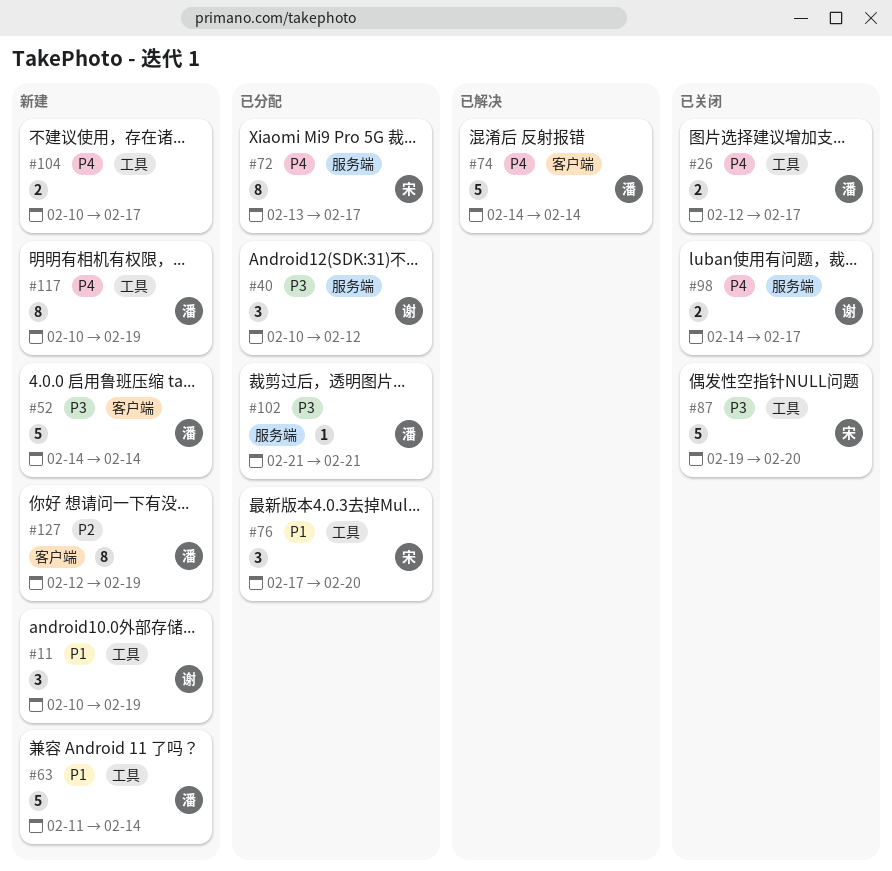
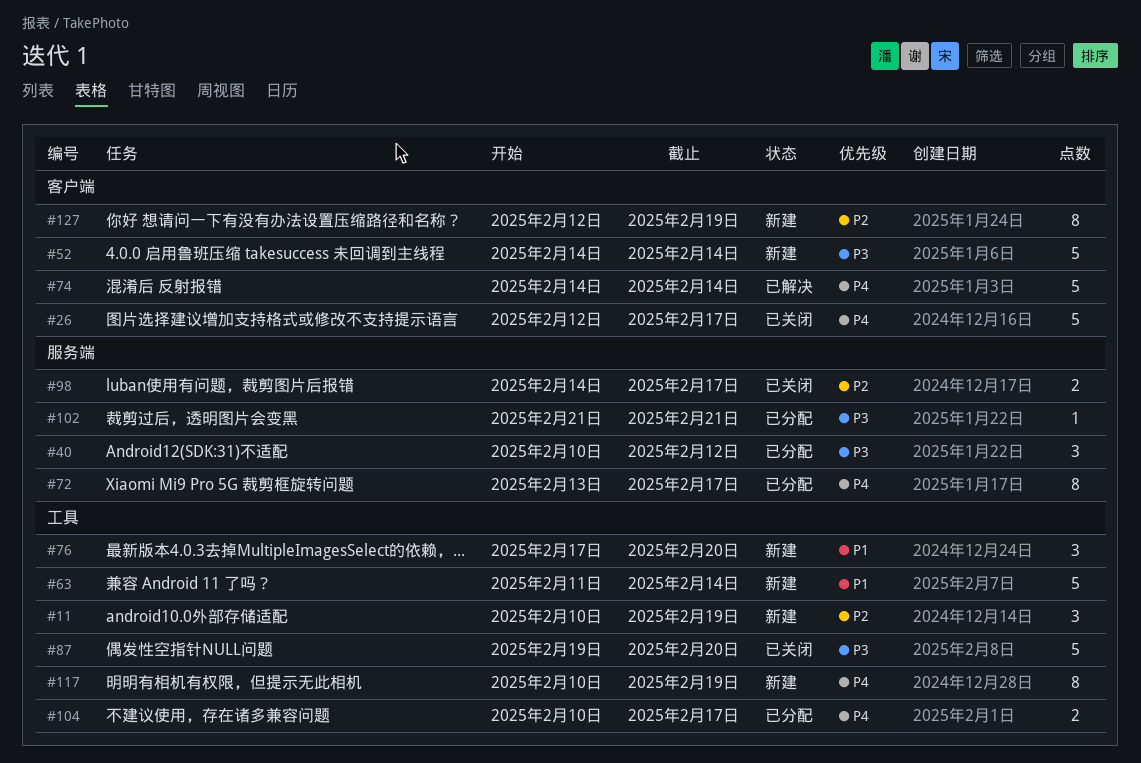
#11, priority: P1 -> P2
#26, label: 工具 -> 客户端
#26, estimate: 2 -> 5
#76, status: 已分配 -> 新建
#98, priority: P4 -> P2
#104, status: 新建 -> 已分配

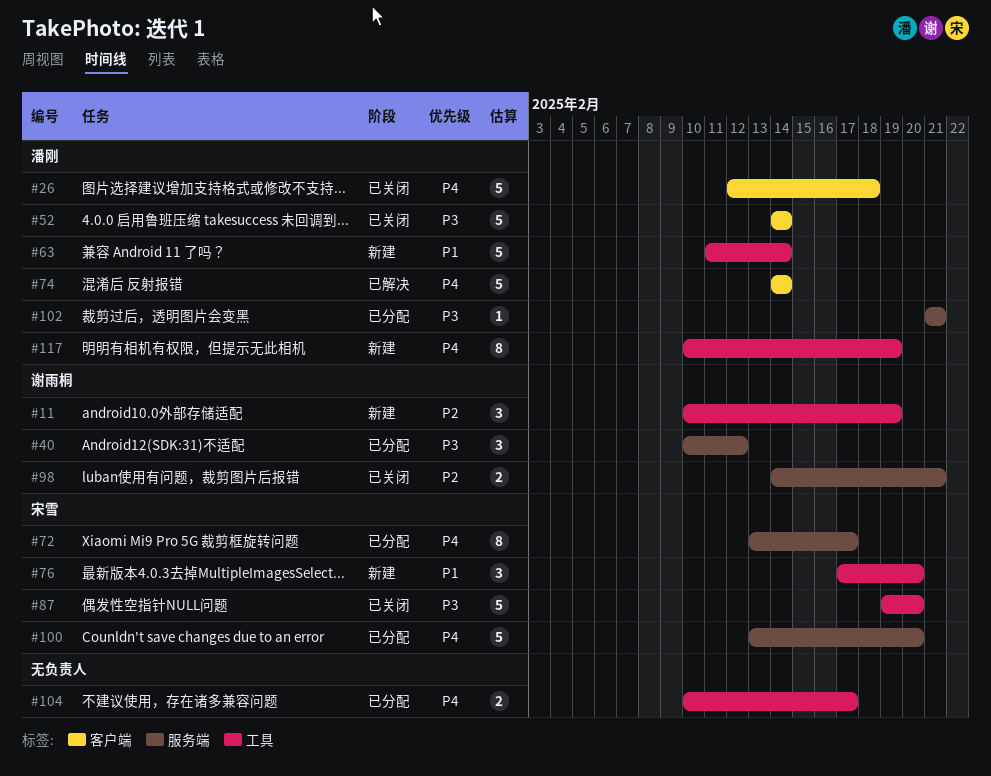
#26, due: Feb 17 -> Feb 18
#52, status: 新建 -> 已关闭
#98, due: Feb 17 -> Feb 21
#100: none -> present
#127: present -> none

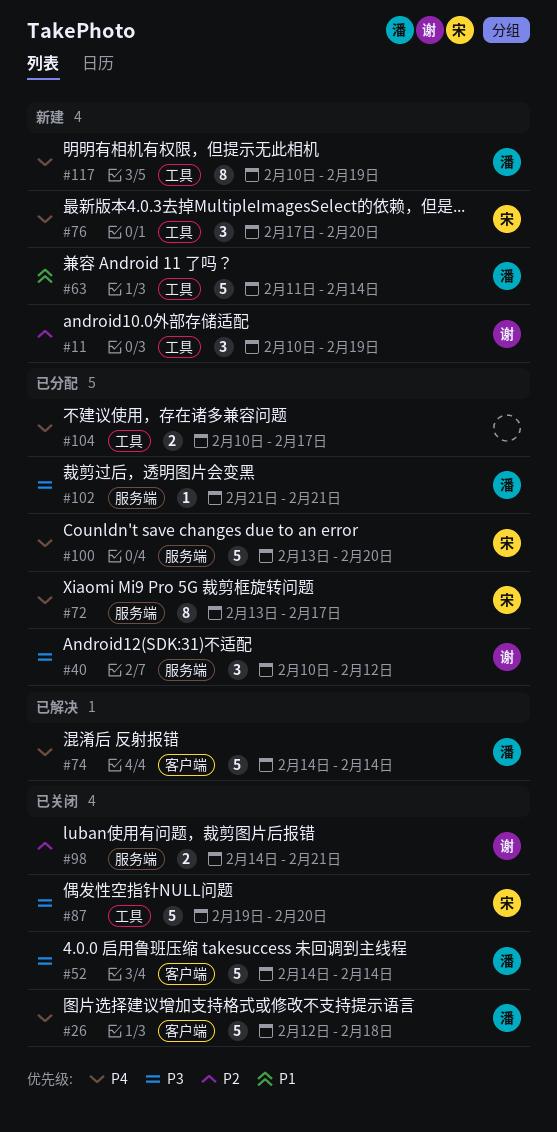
#76, priority: P1 -> P4

